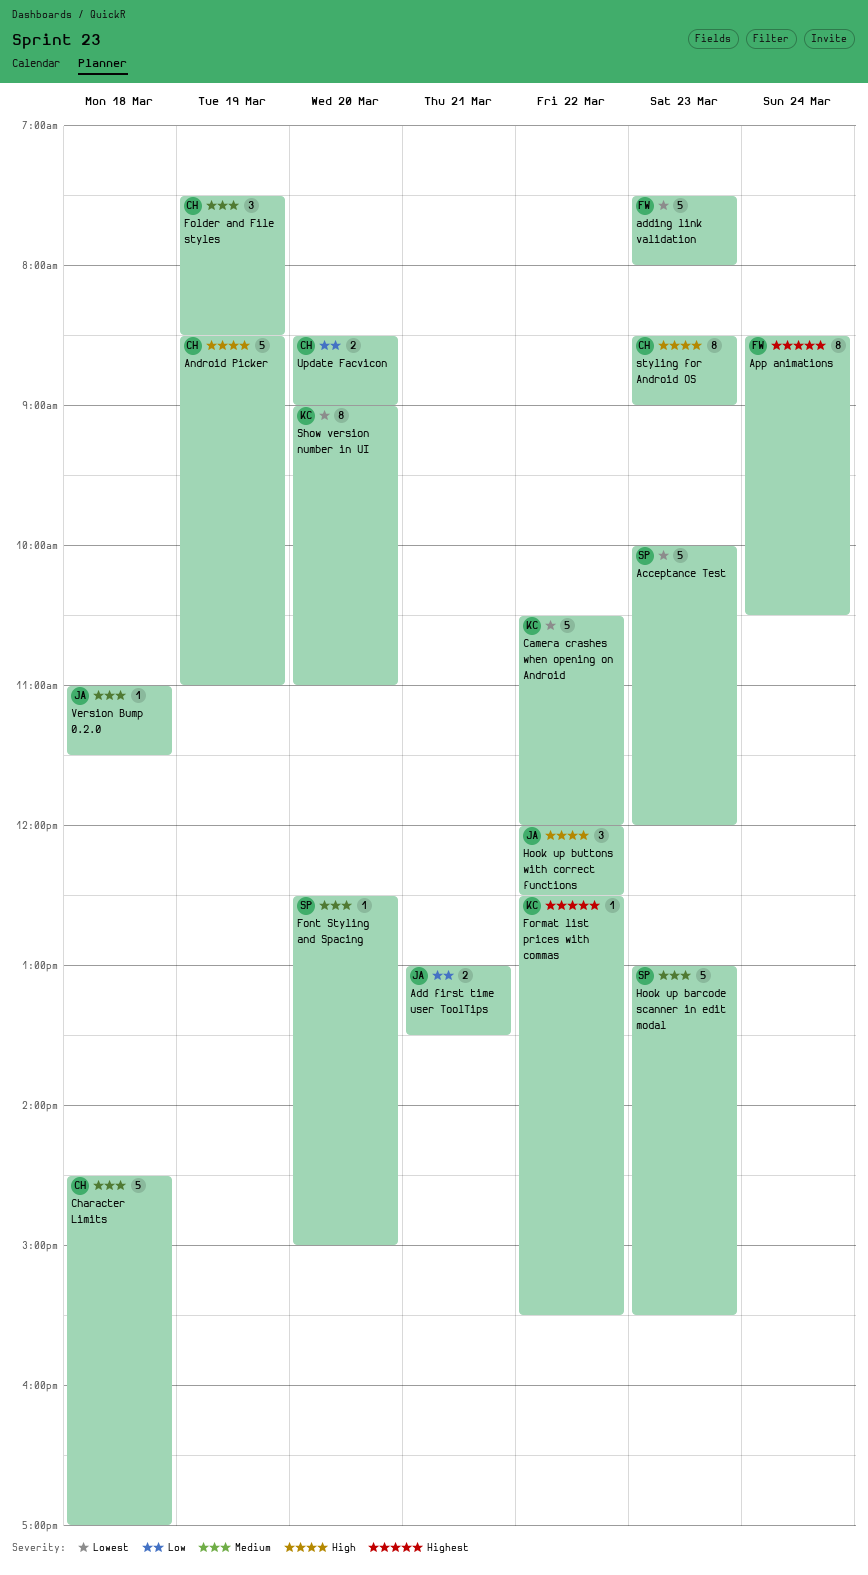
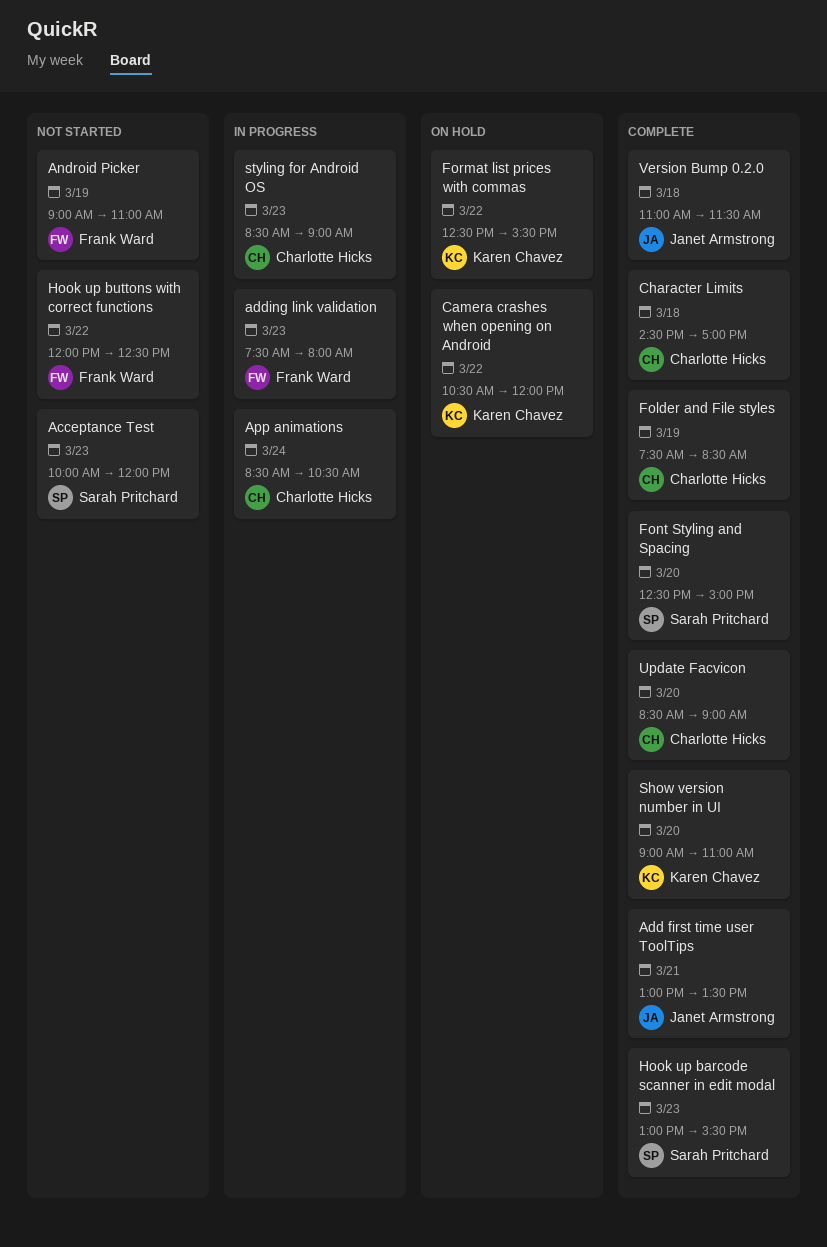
Android Picker, owner: Charlotte Hicks -> Frank Ward
Android Picker, begins: 08:30 -> 09:00
App animations, owner: Frank Ward -> Charlotte Hicks
Hook up buttons with correct functions, owner: Janet Armstrong -> Frank Ward

